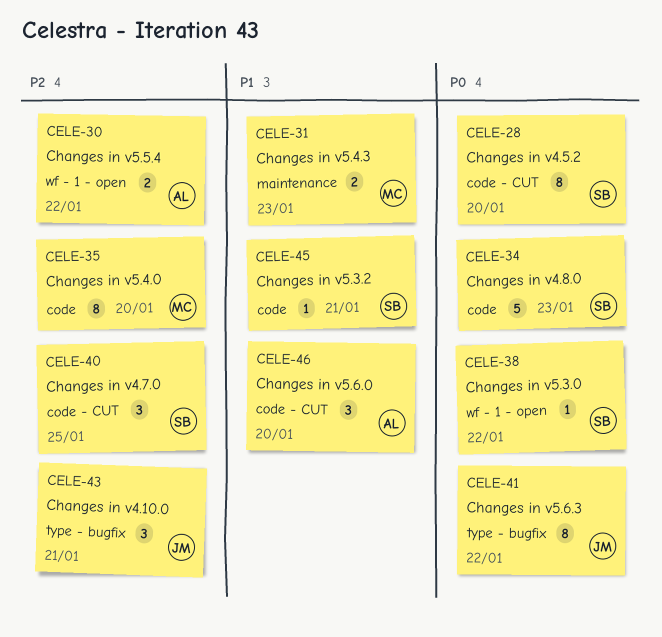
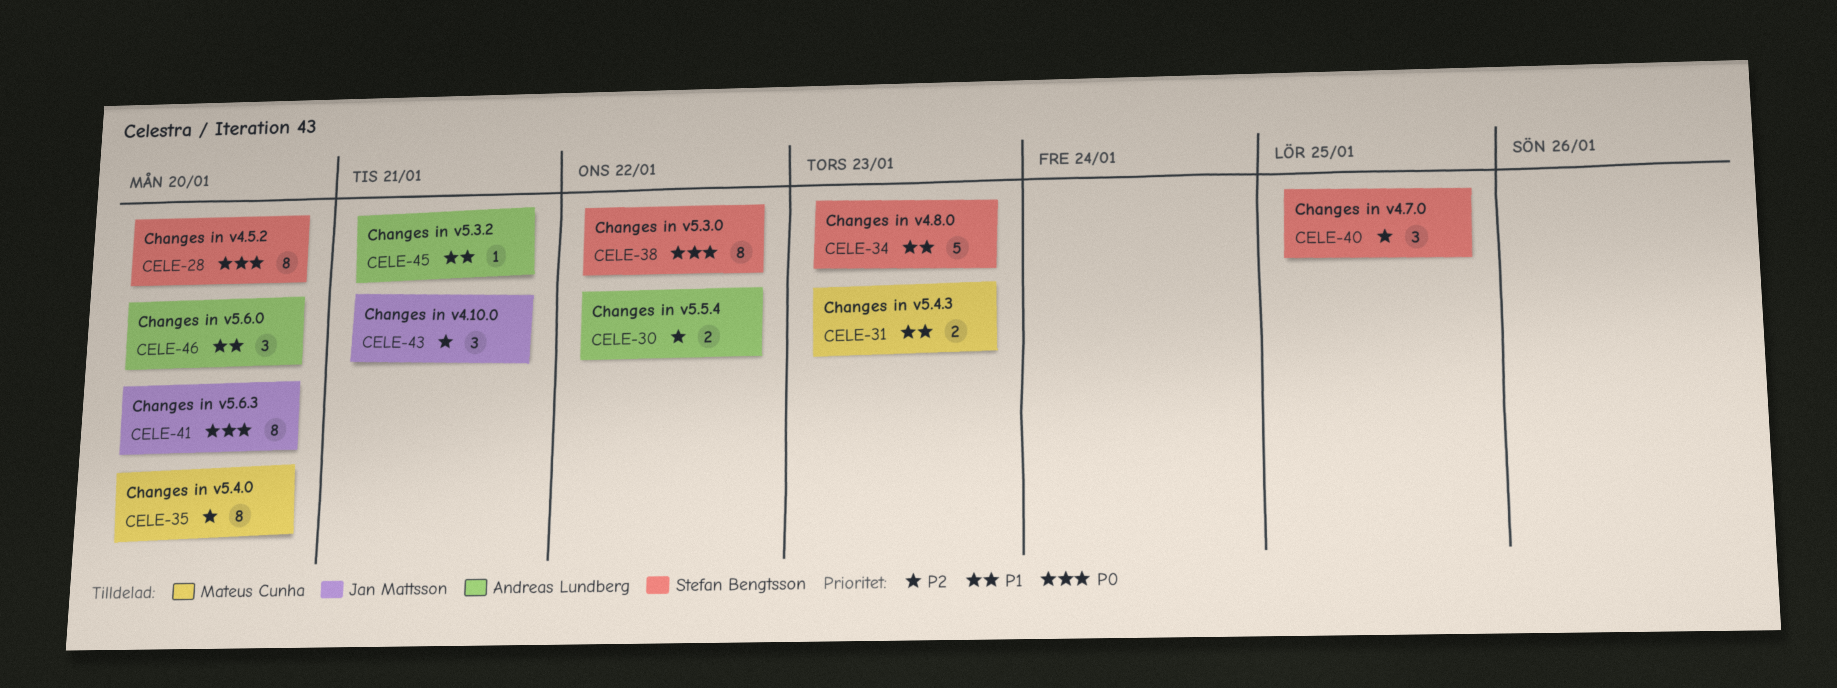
CELE-34, priority: P0 -> P1
CELE-38, estimate: 1 -> 8
CELE-41, due: Jan 22 -> Jan 20
CELE-45, owner: Stefan Bengtsson -> Andreas Lundberg

